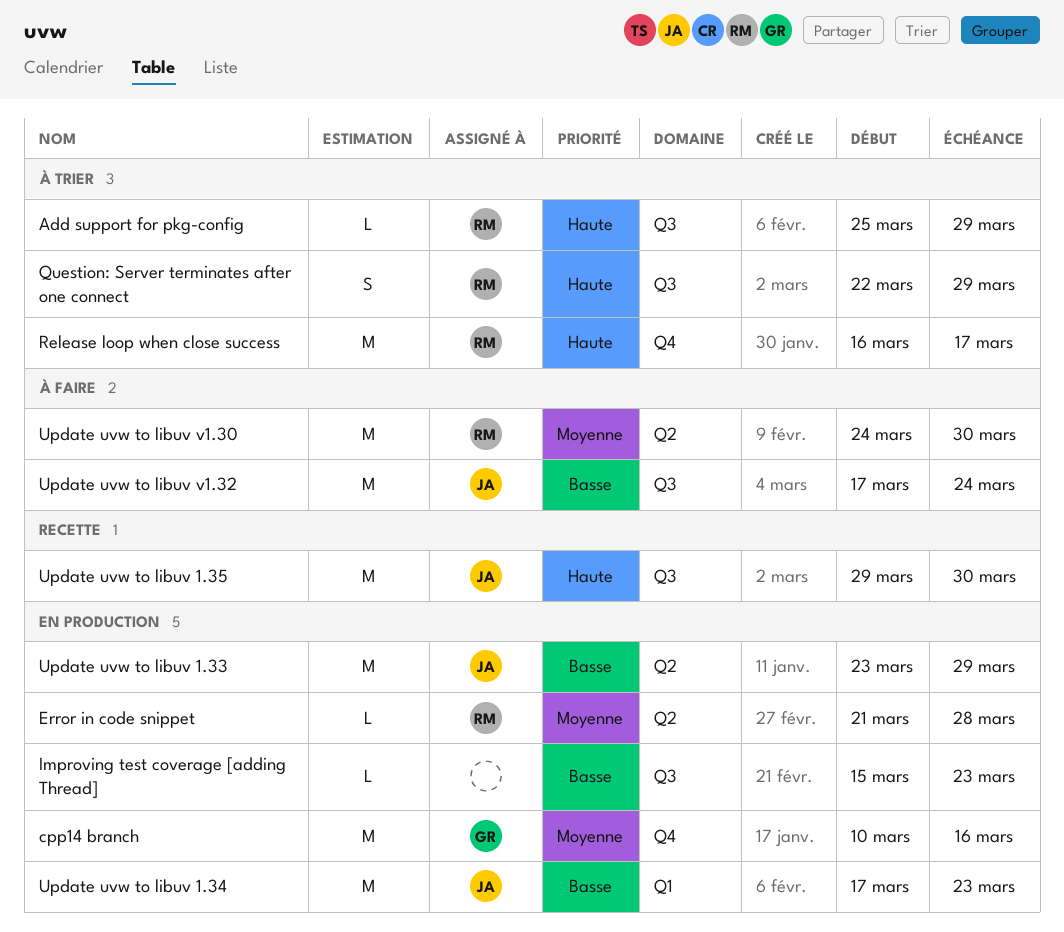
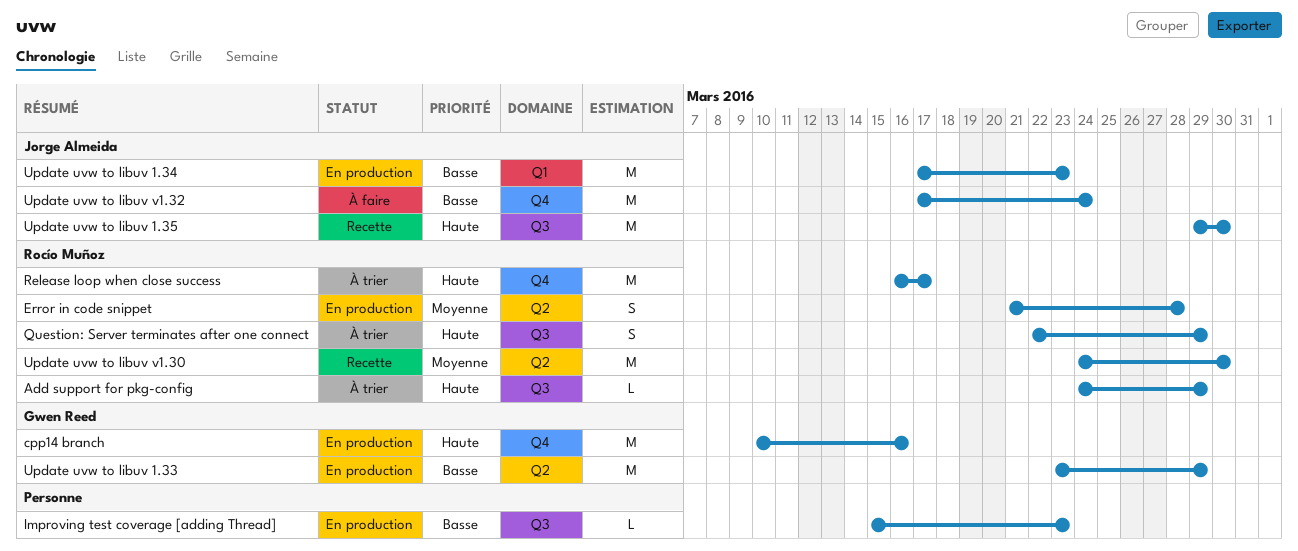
Add support for pkg-config, start: Mar 25 -> Mar 24
cpp14 branch, priority: Moyenne -> Haute
Error in code snippet, estimate: L -> S
Update uvw to libuv 1.33, owner: Jorge Almeida -> Gwen Reed
Update uvw to libuv v1.30, status: À faire -> Recette
Update uvw to libuv v1.32, label: Q3 -> Q4

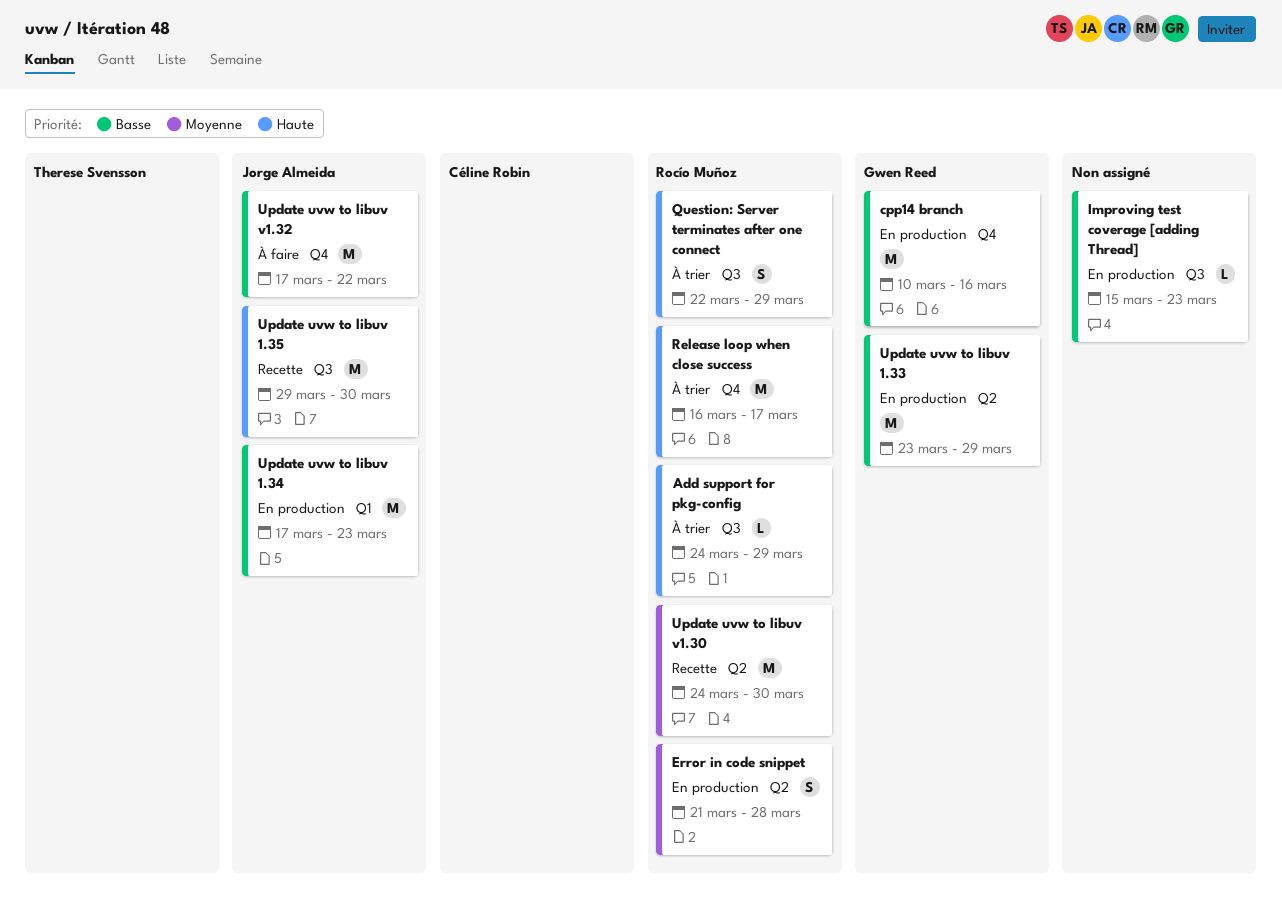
cpp14 branch, priority: Haute -> Basse
Update uvw to libuv v1.32, due: Mar 24 -> Mar 22

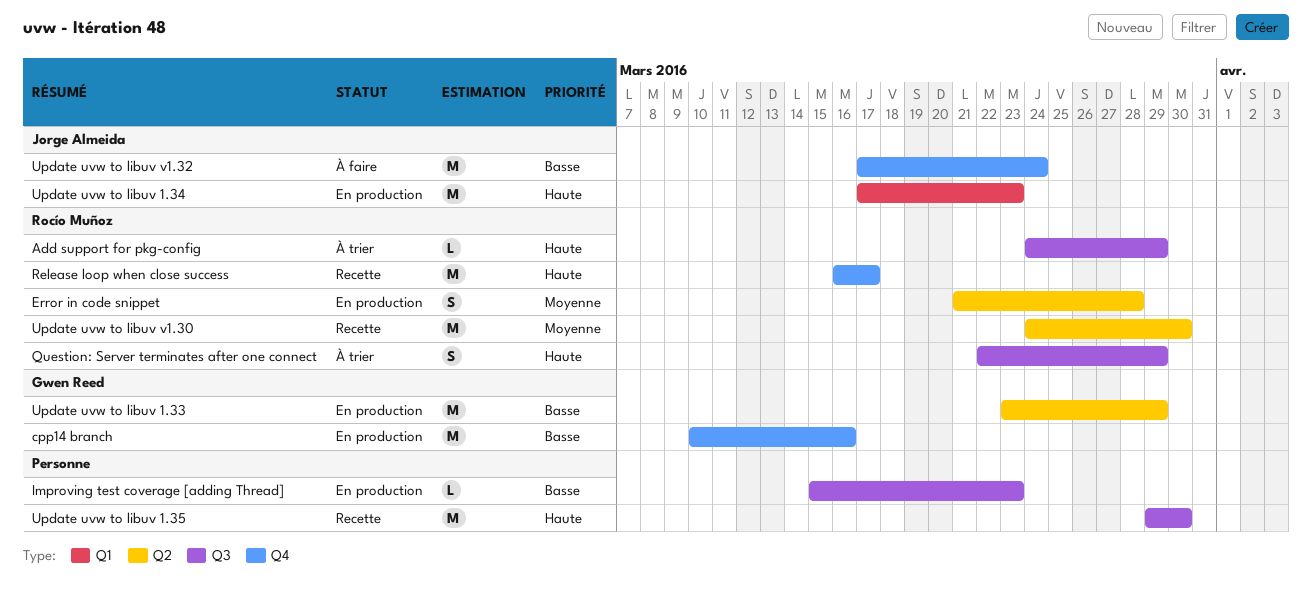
Release loop when close success, status: À trier -> Recette
Update uvw to libuv 1.34, priority: Basse -> Haute
Update uvw to libuv 1.35, owner: Jorge Almeida -> none
Update uvw to libuv v1.32, due: Mar 22 -> Mar 24

